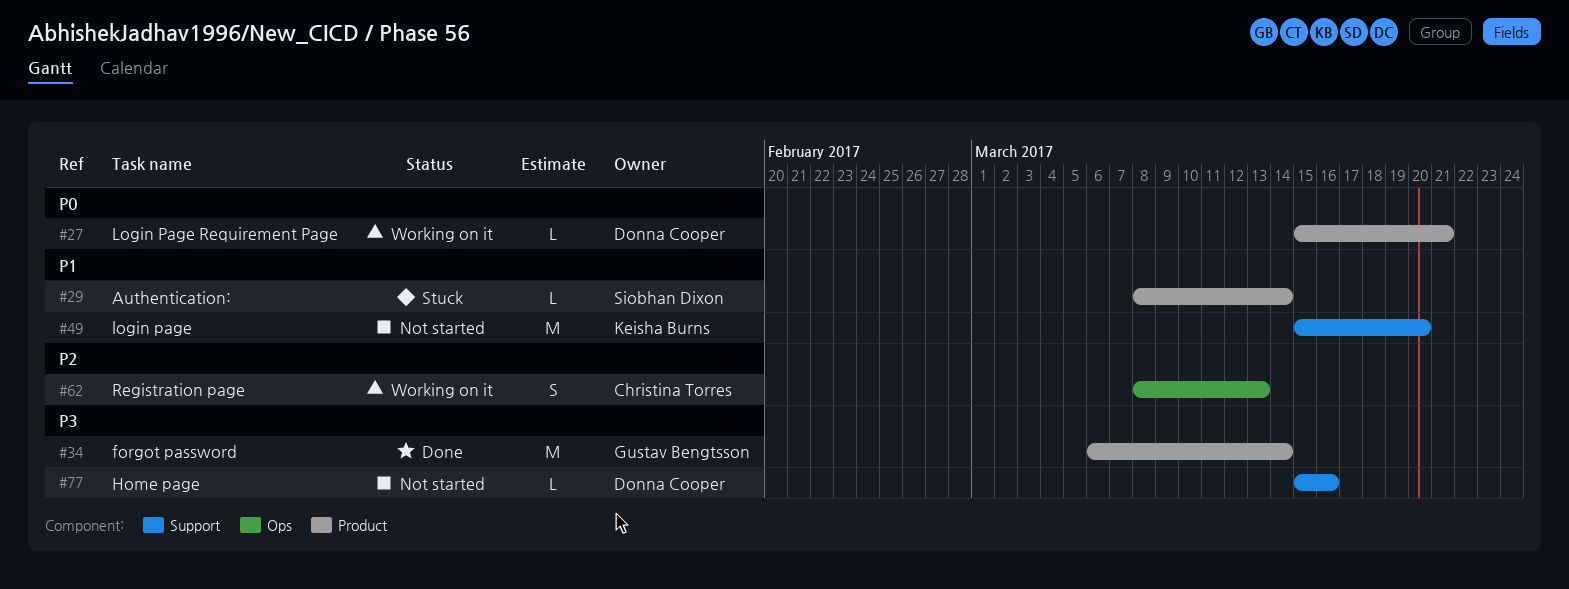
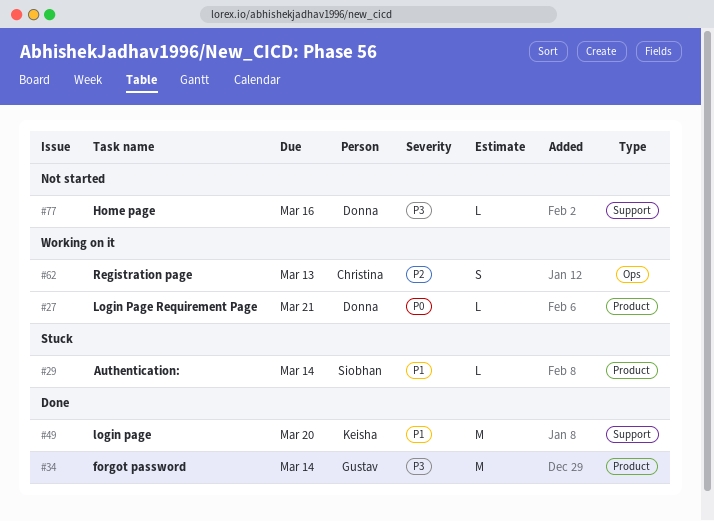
#49, status: Not started -> Done

